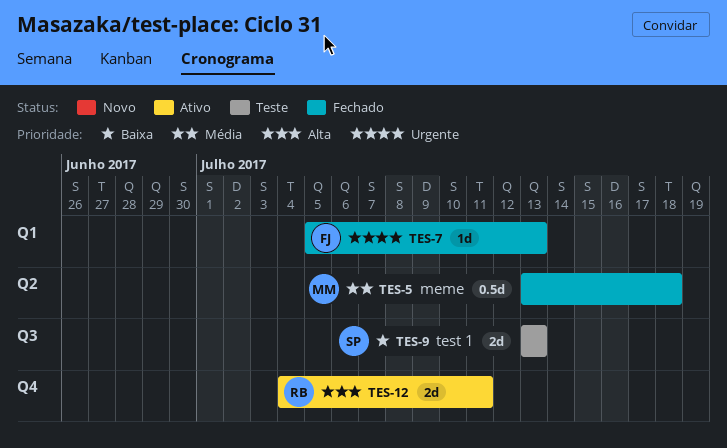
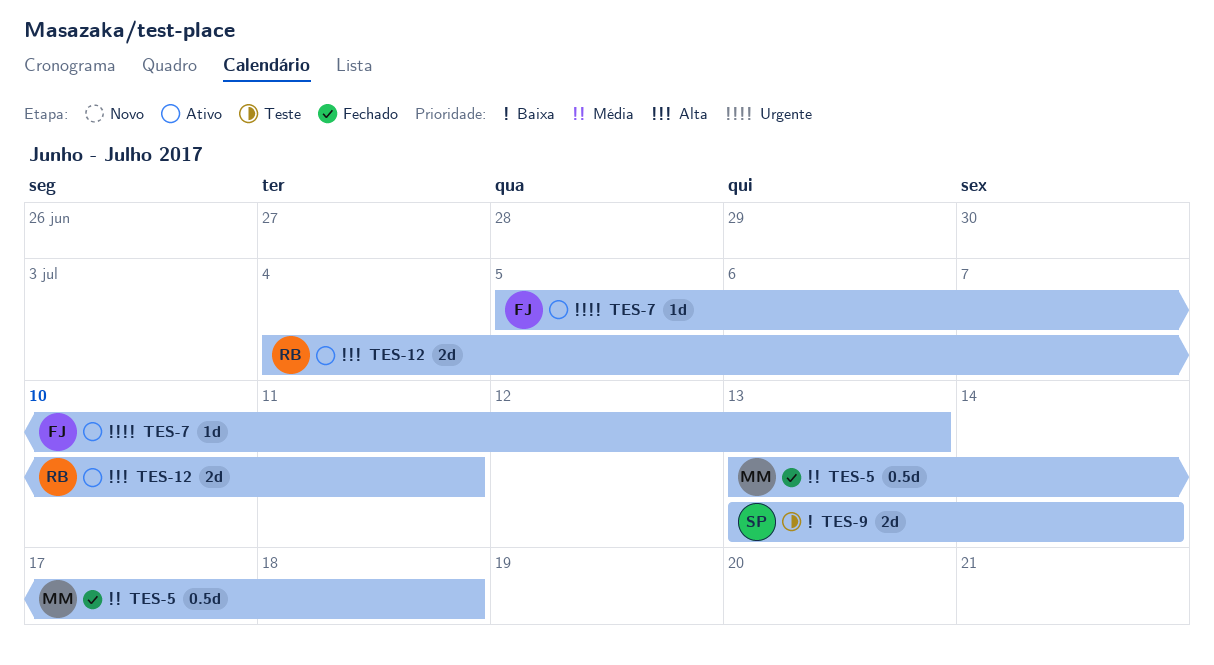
TES-7, status: Fechado -> Ativo
TES-9, due: Jul 13 -> Jul 14

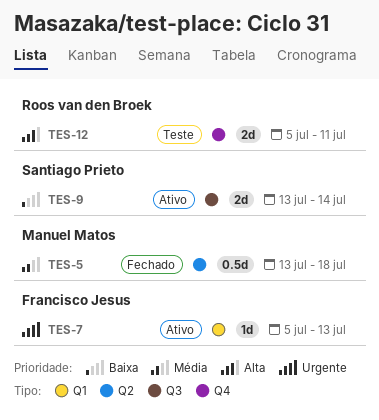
TES-9, status: Teste -> Ativo
TES-12, status: Ativo -> Teste
TES-12, start: Jul 4 -> Jul 5

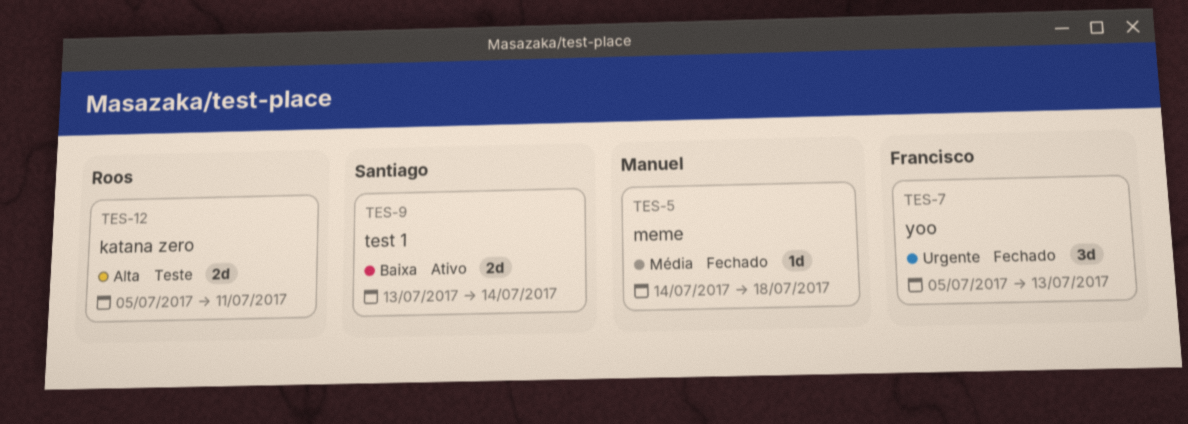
TES-5, estimate: 0.5d -> 1d
TES-5, start: Jul 13 -> Jul 14
TES-7, status: Ativo -> Fechado
TES-7, estimate: 1d -> 3d

